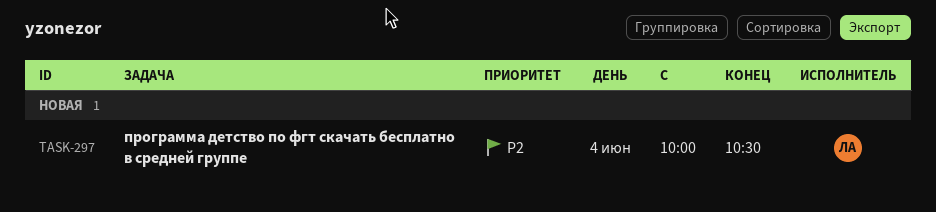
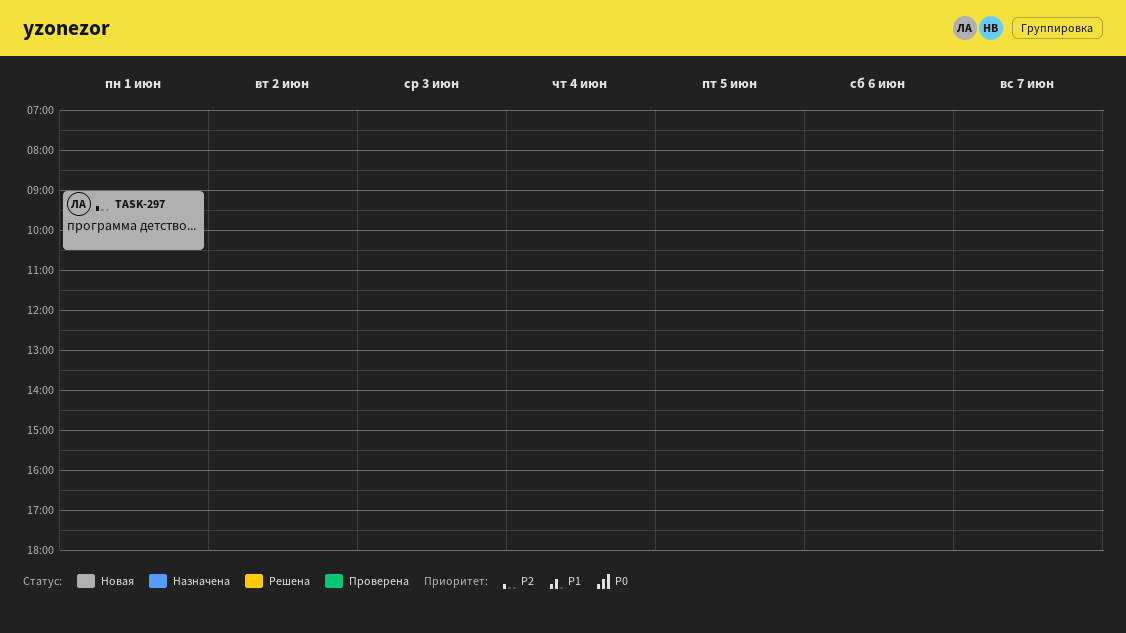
TASK-297, day: Jun 4 -> Jun 1
TASK-297, begins: 10:00 -> 09:00

